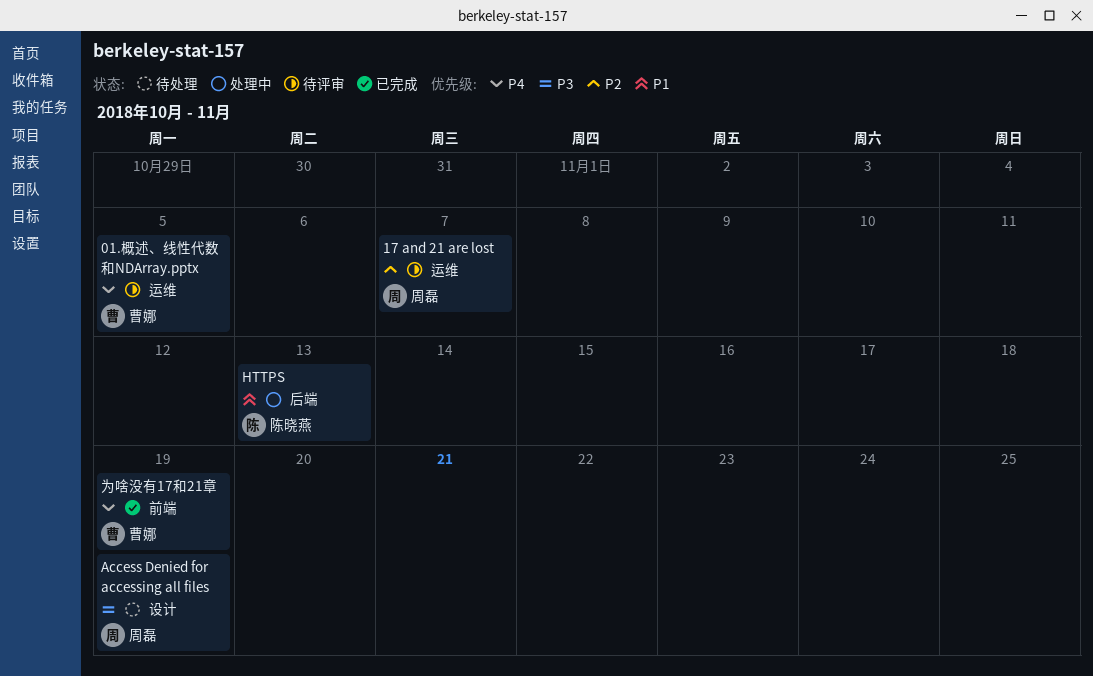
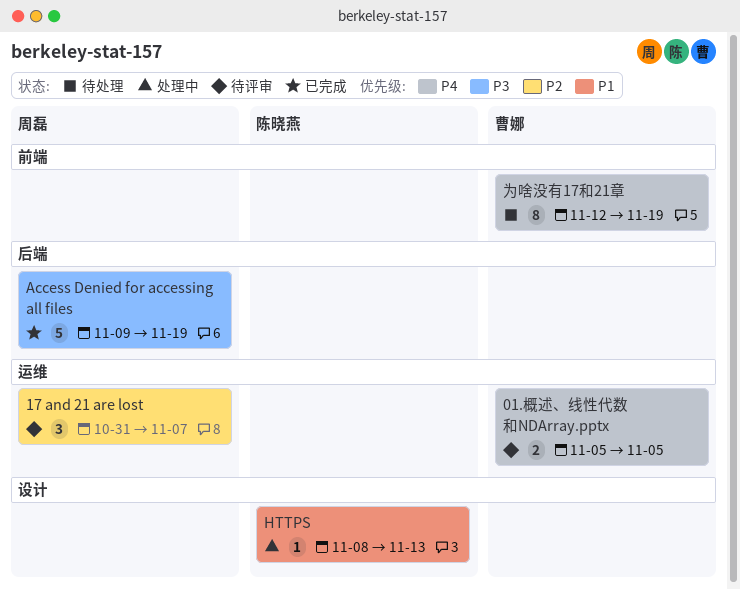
Access Denied for accessing all files, status: 待处理 -> 已完成
Access Denied for accessing all files, label: 设计 -> 后端
HTTPS, label: 后端 -> 设计
为啥没有17和21章, status: 已完成 -> 待处理

